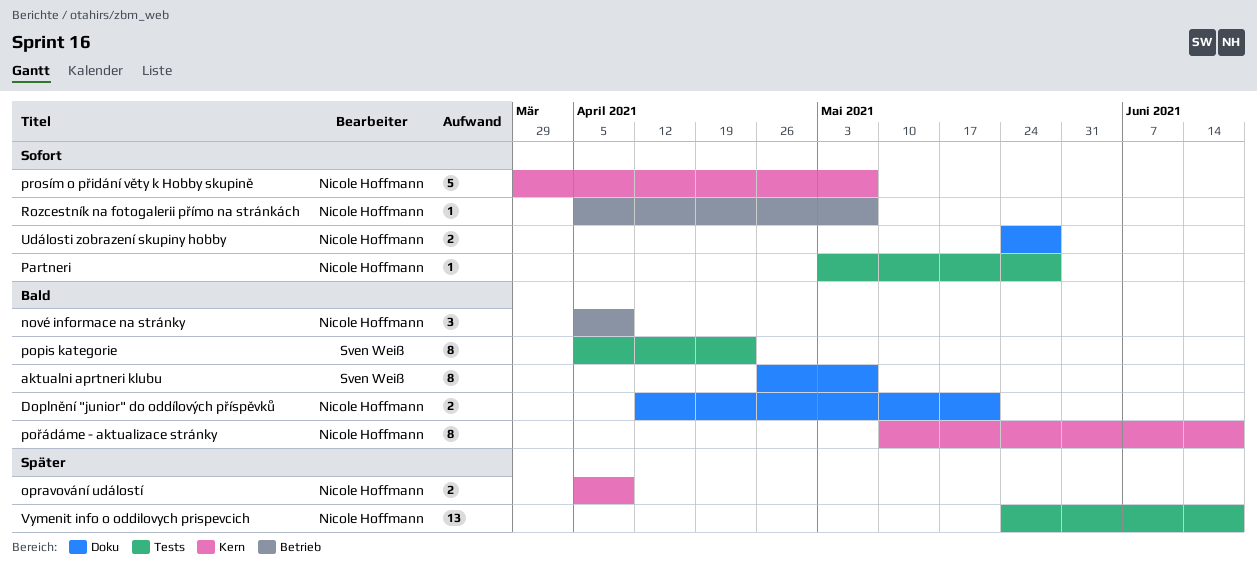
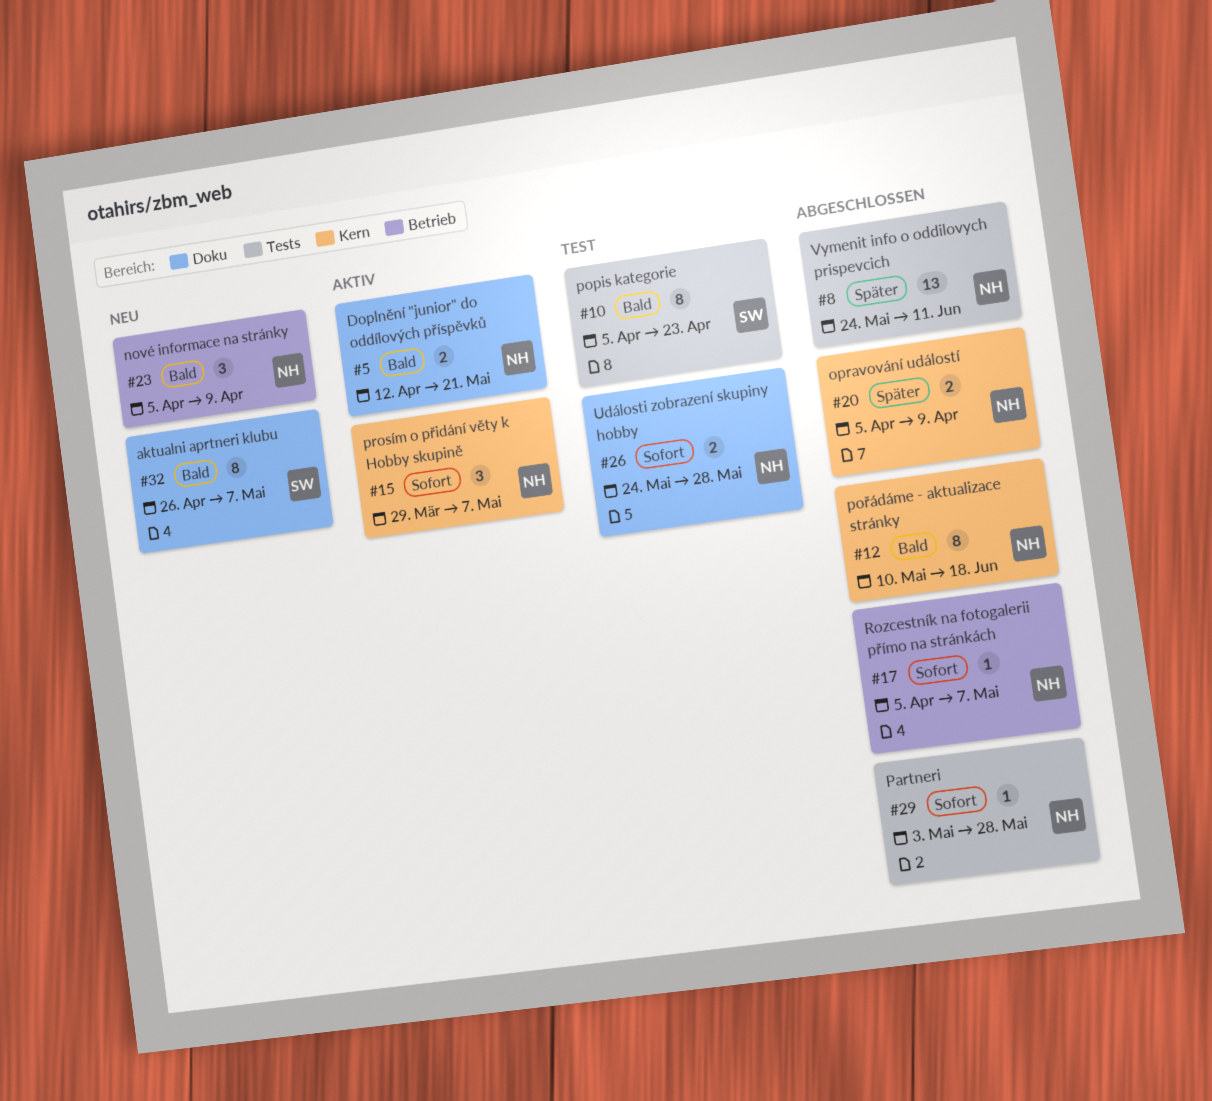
prosím o přidání věty k Hobby skupině, estimate: 5 -> 3
Vymenit info o oddilovych prispevcich, due: Jun 18 -> Jun 11

